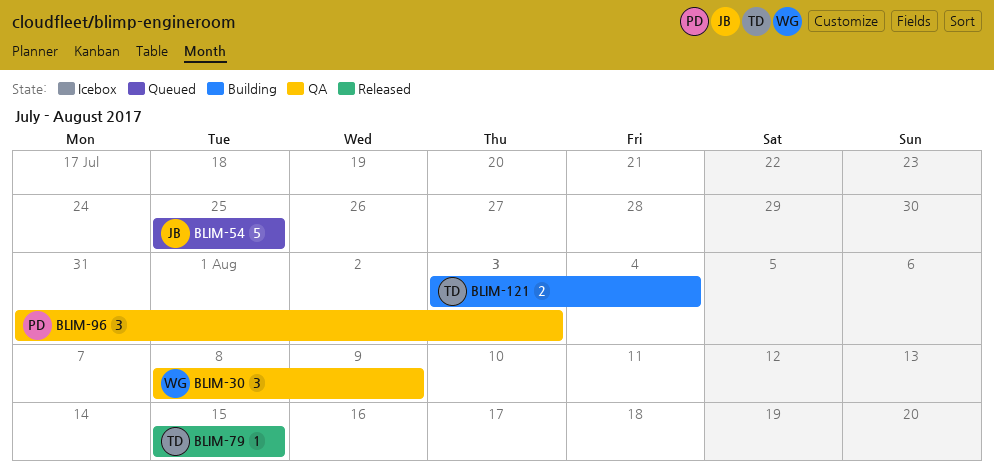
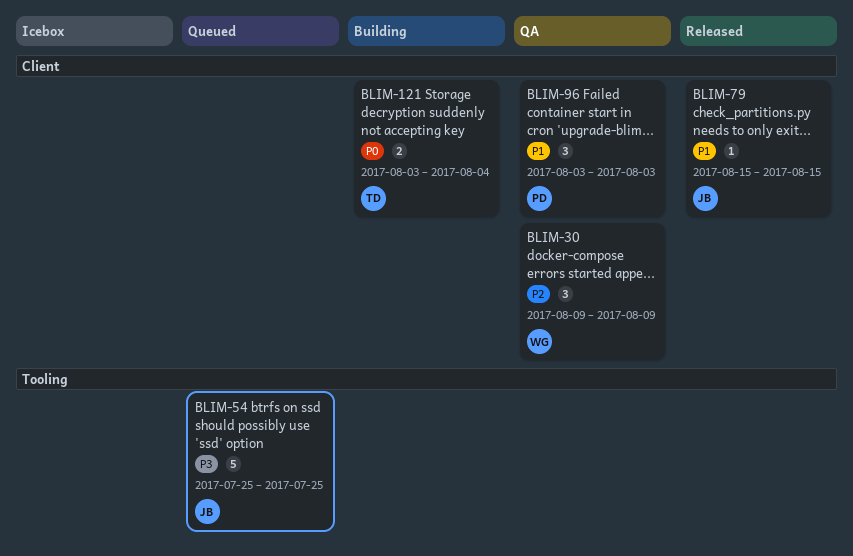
BLIM-30, start: Aug 8 -> Aug 9
BLIM-79, owner: TD -> JB
BLIM-96, start: Jul 31 -> Aug 3

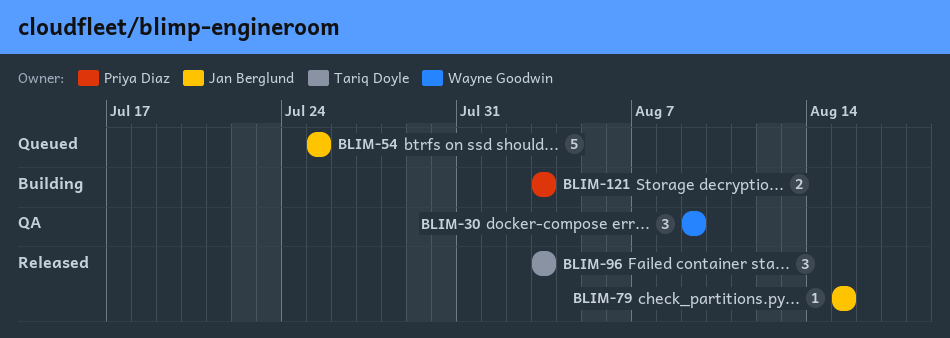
BLIM-96, status: QA -> Released
BLIM-96, owner: Priya Diaz -> Tariq Doyle
BLIM-121, owner: Tariq Doyle -> Priya Diaz
BLIM-121, due: Aug 4 -> Aug 3

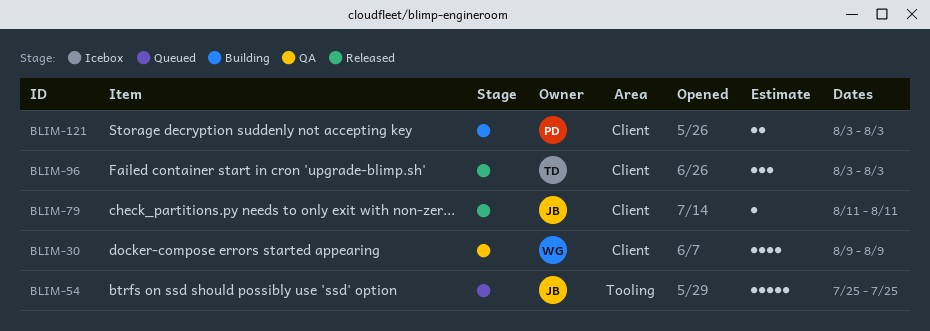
BLIM-30, estimate: 3 -> 4
BLIM-79, start: Aug 15 -> Aug 11
BLIM-79, due: Aug 15 -> Aug 11

